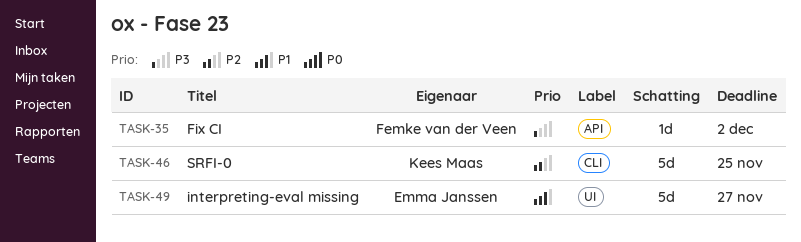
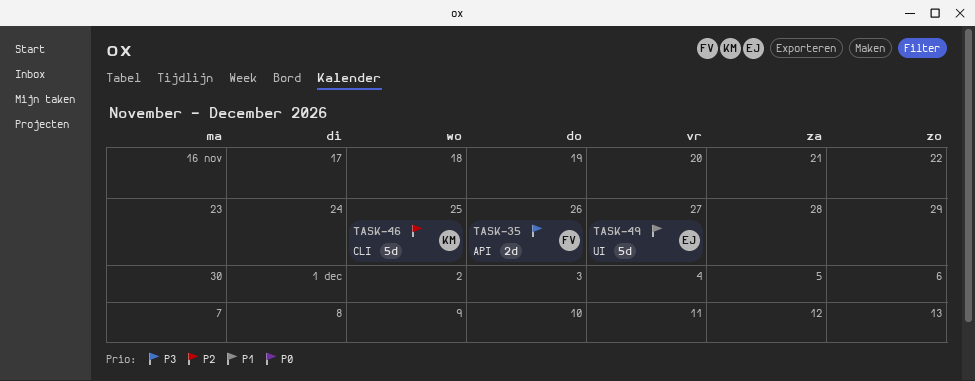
TASK-35, estimate: 1d -> 2d
TASK-35, due: Dec 2 -> Nov 26

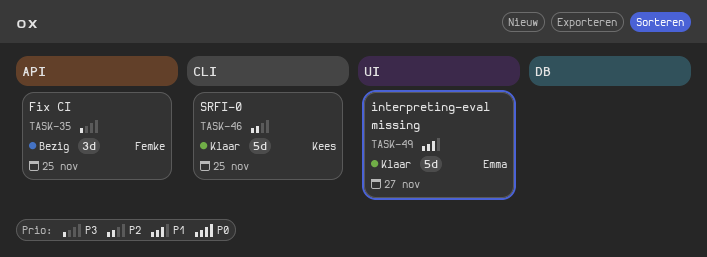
TASK-35, estimate: 2d -> 3d
TASK-35, due: Nov 26 -> Nov 25

